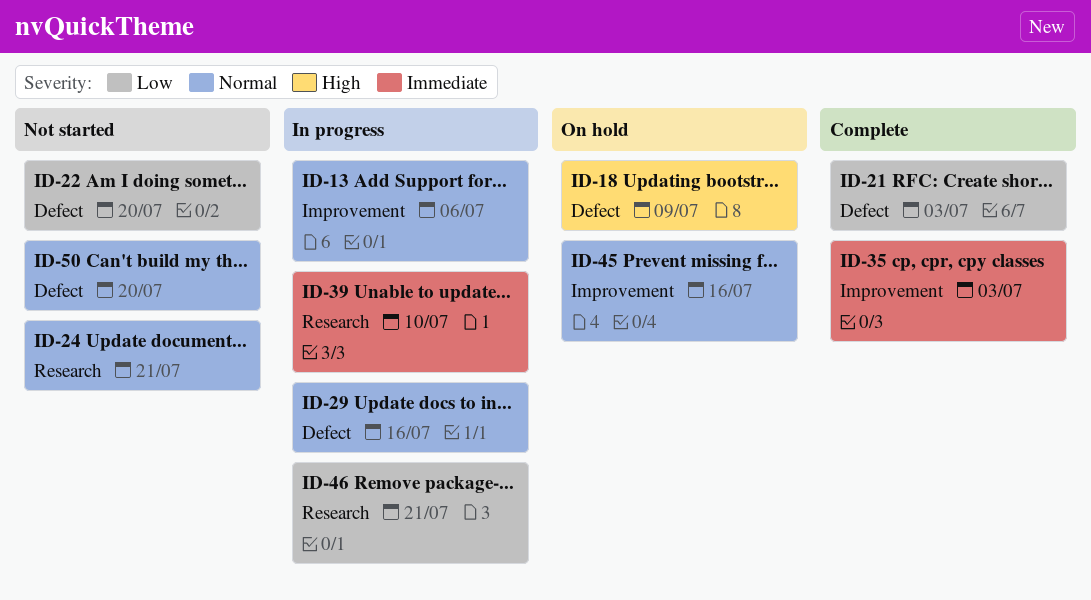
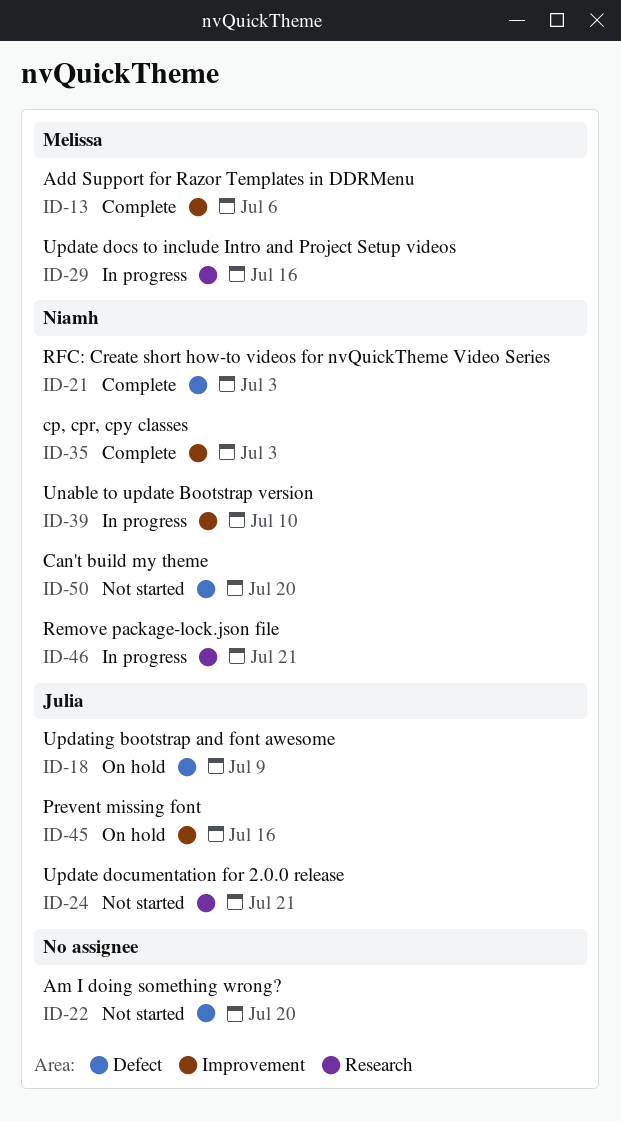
ID-13, status: In progress -> Complete
ID-29, label: Defect -> Research
ID-39, label: Research -> Improvement

